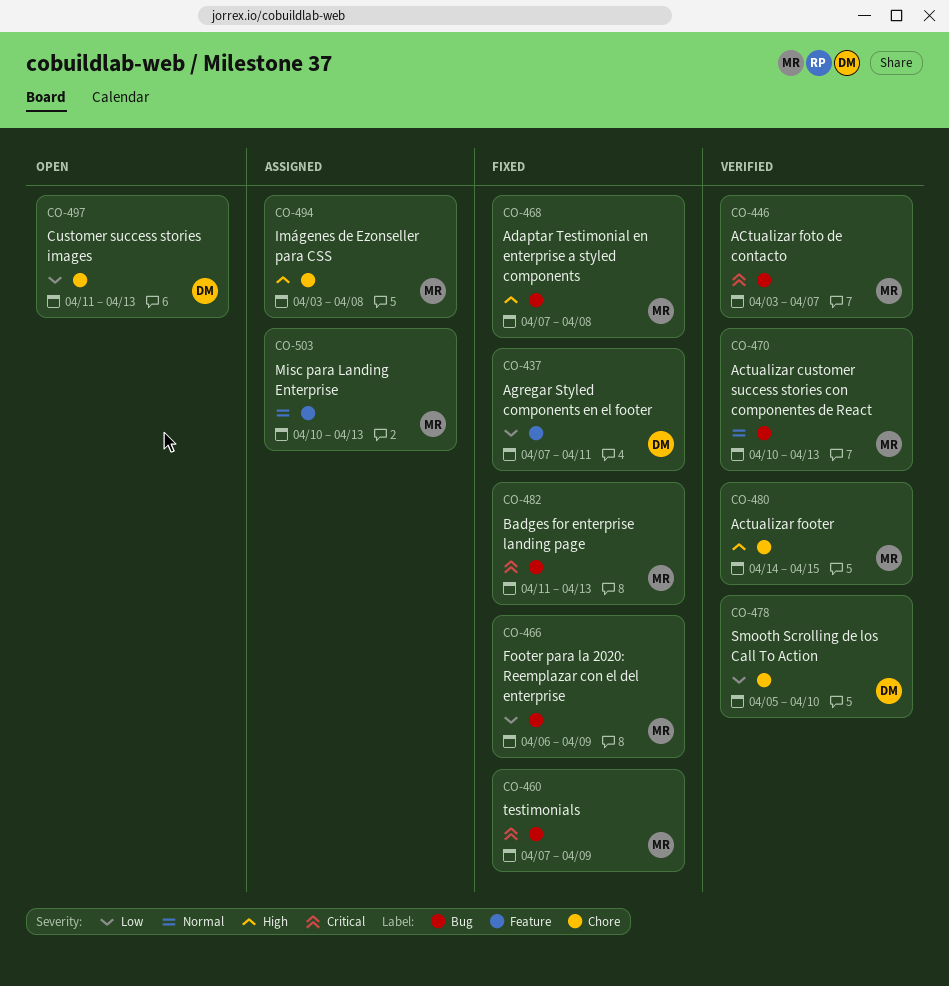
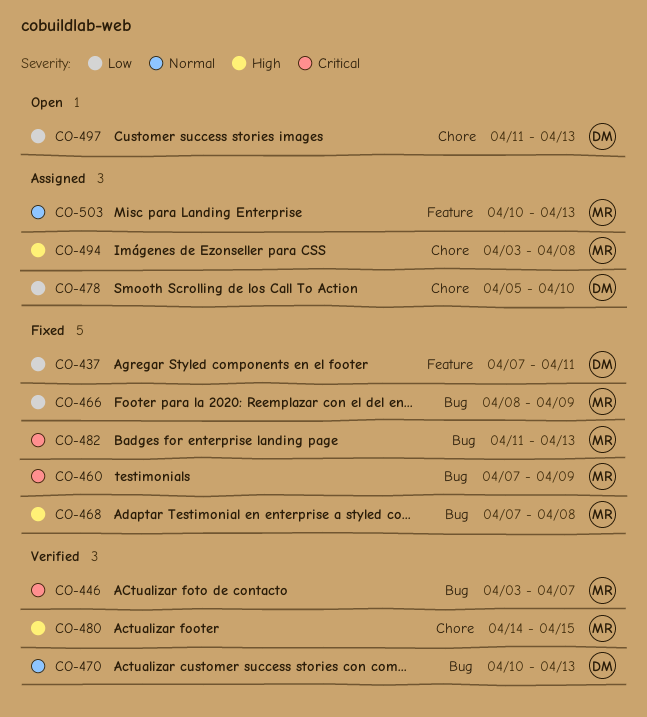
CO-466, start: Apr 6 -> Apr 8
CO-470, owner: MR -> DM
CO-478, status: Verified -> Assigned

